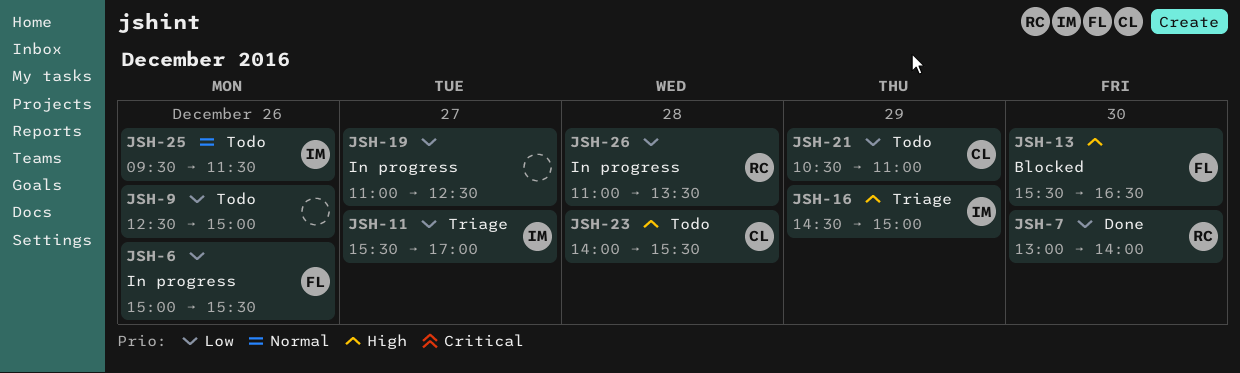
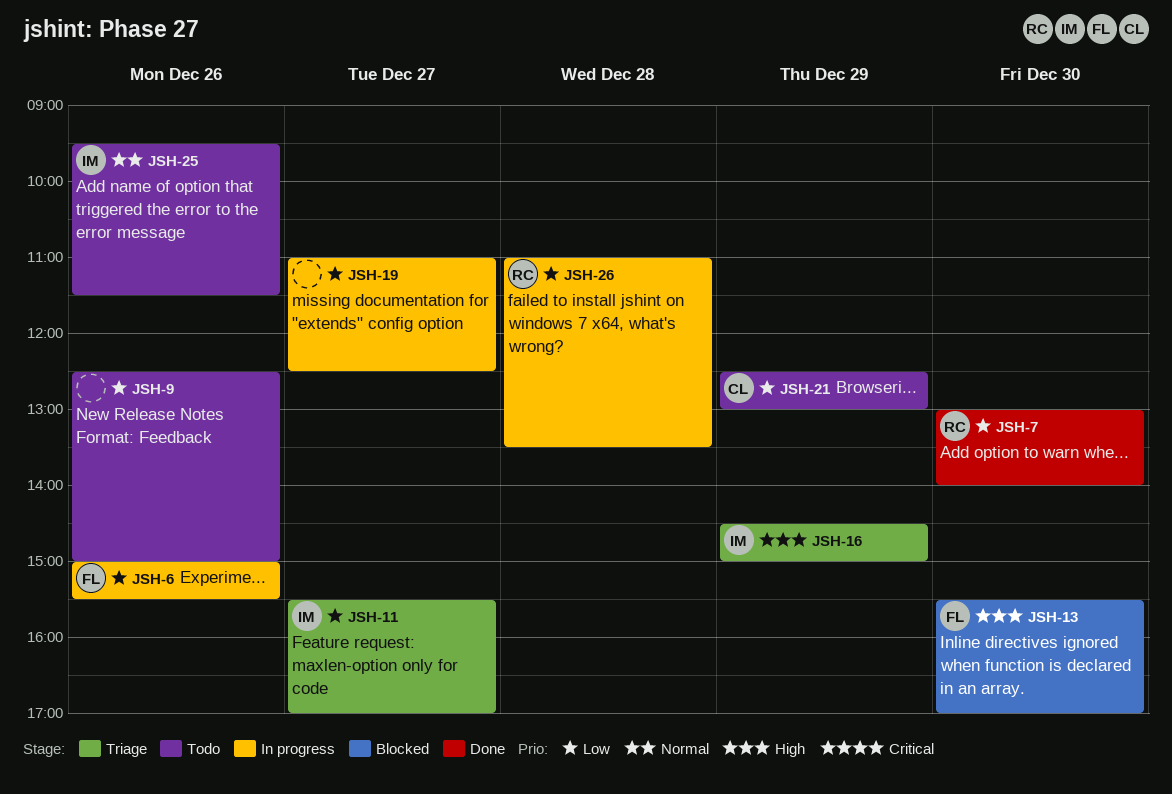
JSH-13, ends: 16:30 -> 17:00
JSH-21, begins: 10:30 -> 12:30
JSH-21, ends: 11:00 -> 13:00
JSH-23: present -> none

